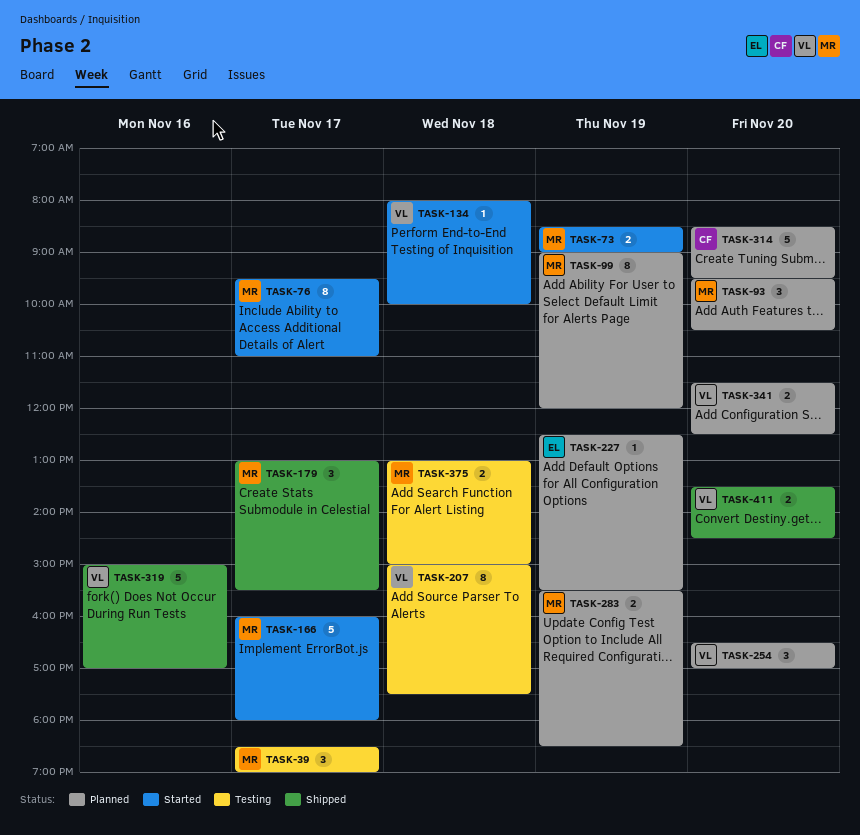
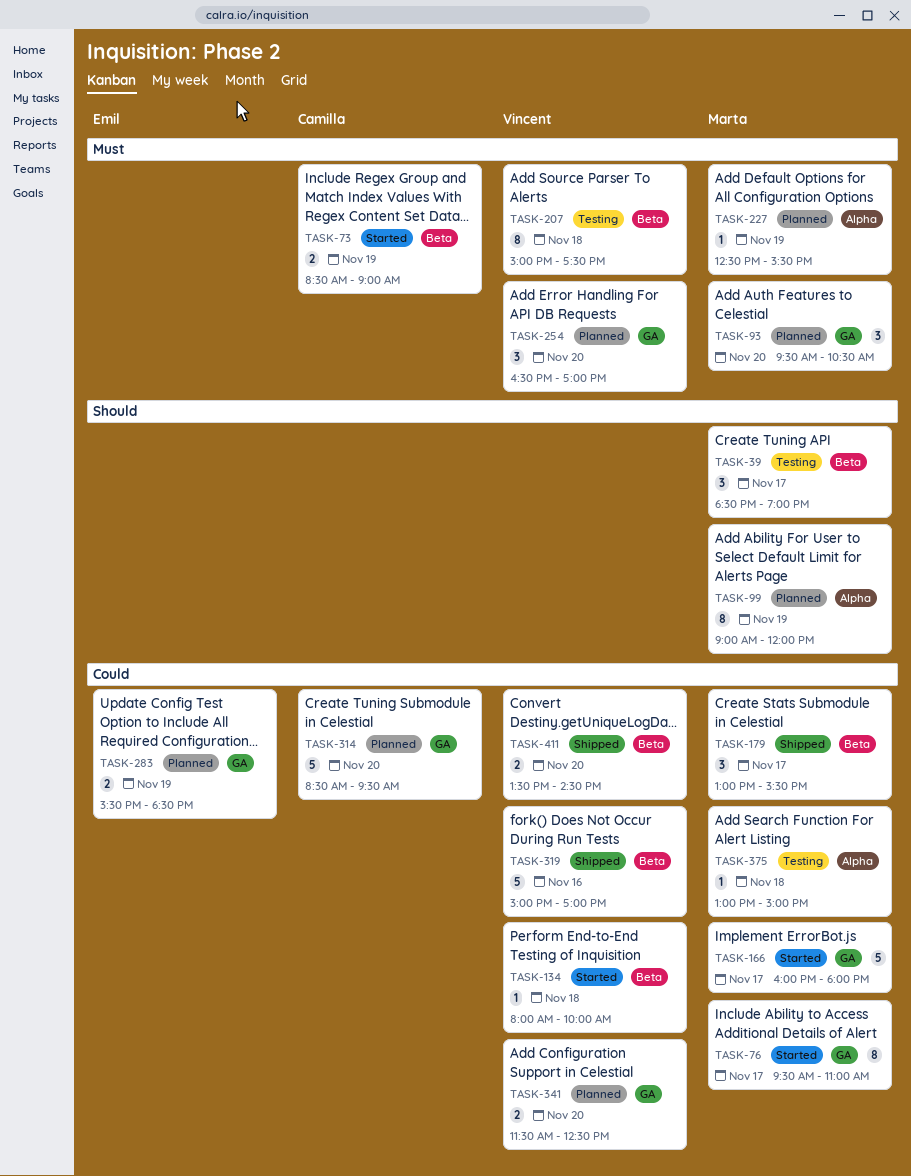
TASK-73, owner: Marta -> Camilla
TASK-227, owner: Emil -> Marta
TASK-283, owner: Marta -> Emil
TASK-375, estimate: 2 -> 1

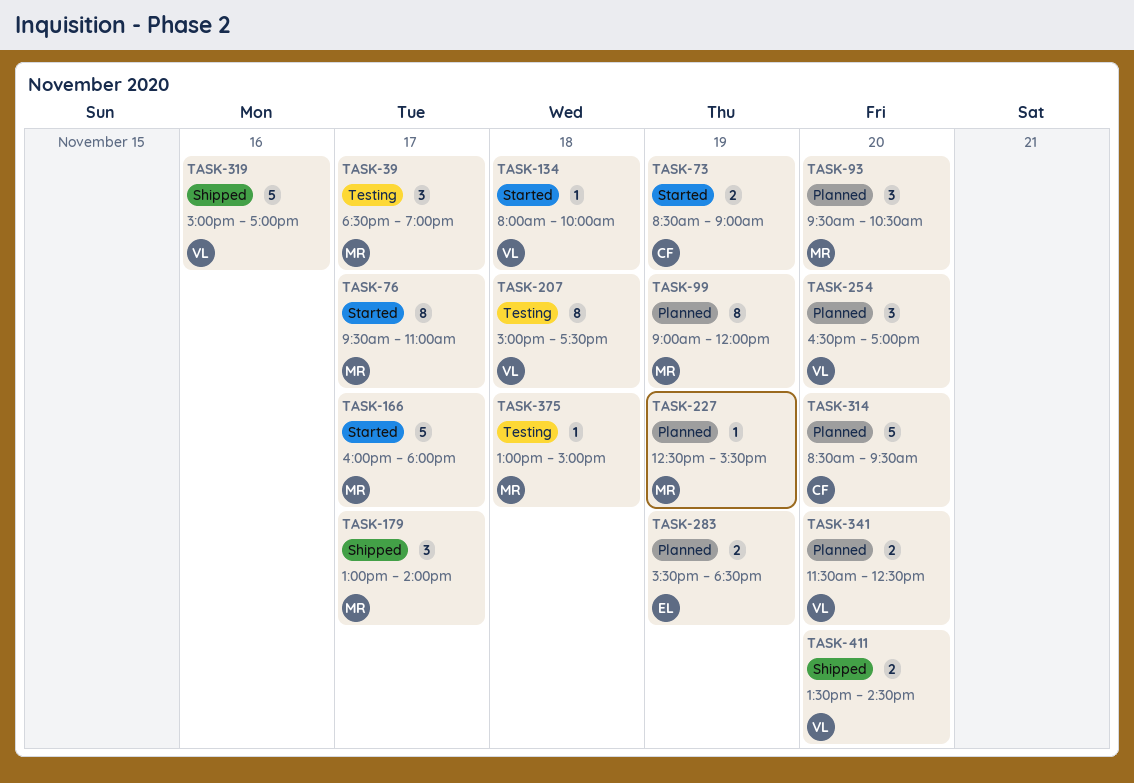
TASK-179, ends: 15:30 -> 14:00

